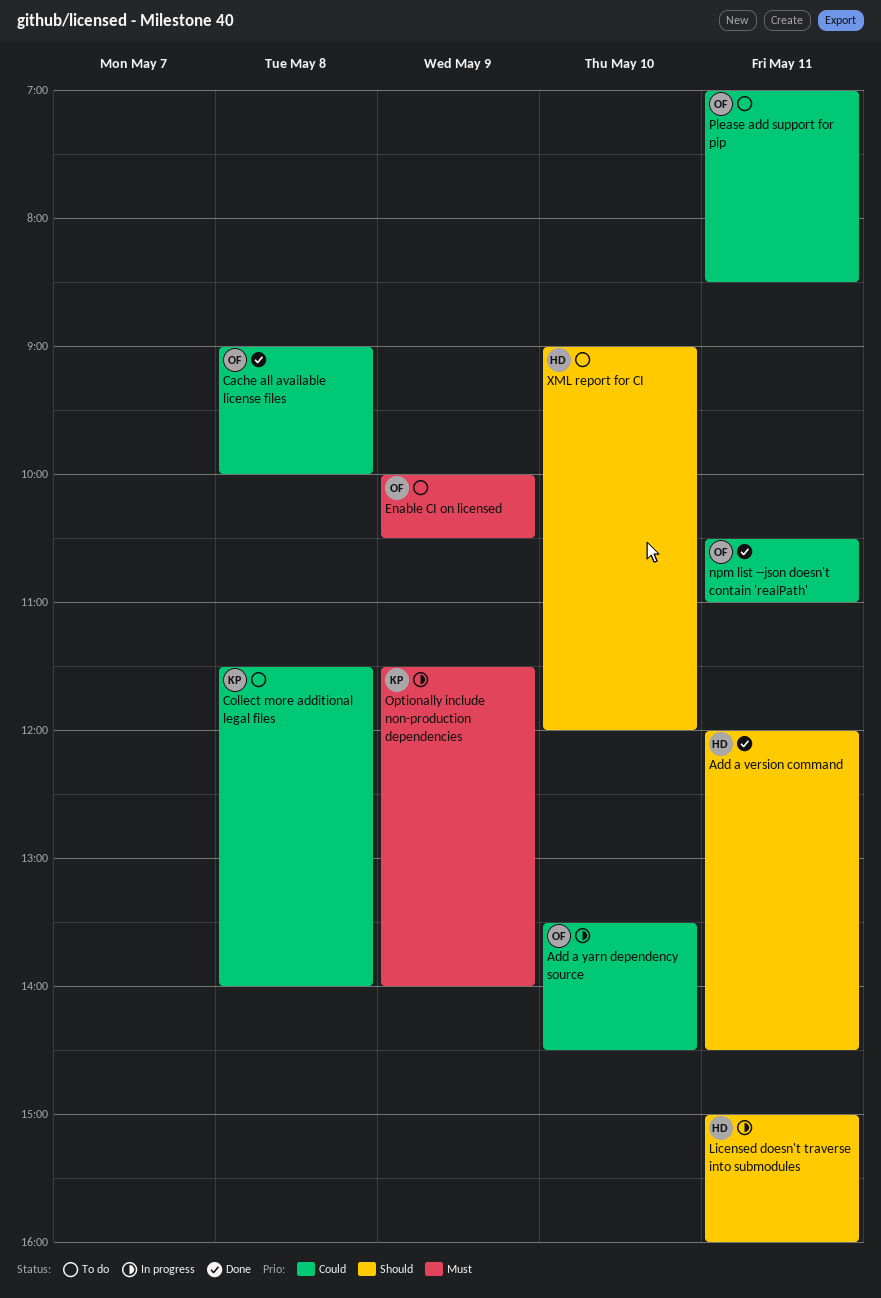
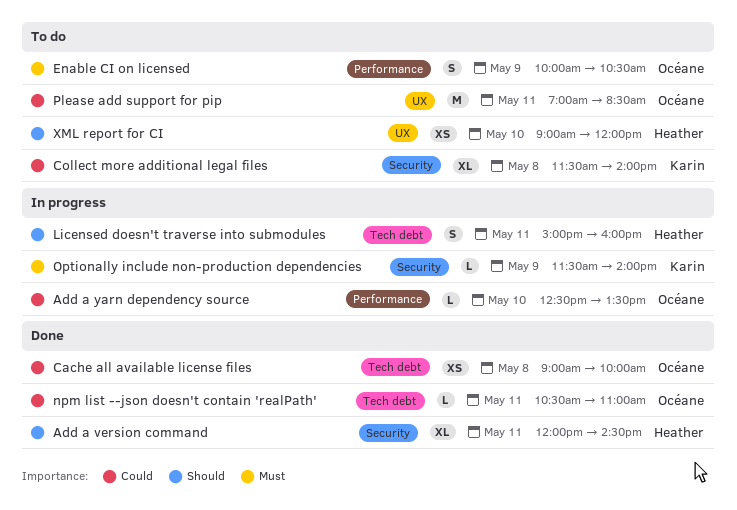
Add a yarn dependency source, begins: 13:30 -> 12:30
Add a yarn dependency source, ends: 14:30 -> 13:30

